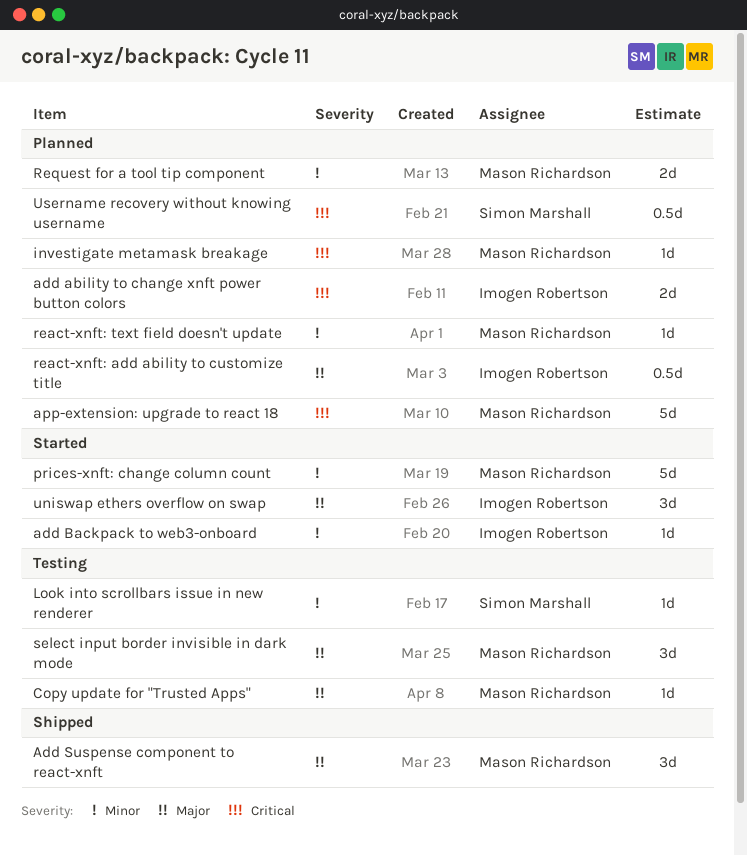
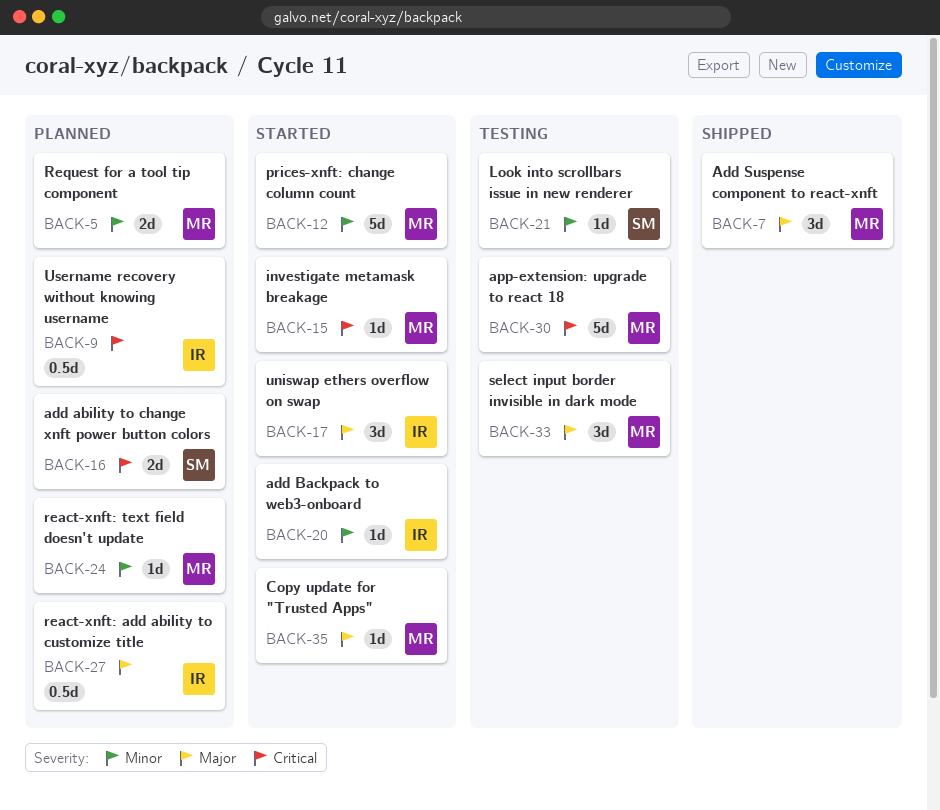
add ability to change xnft power button colors, owner: Imogen Robertson -> Simon Marshall
app-extension: upgrade to react 18, status: Planned -> Testing
Copy update for "Trusted Apps", status: Testing -> Started
investigate metamask breakage, status: Planned -> Started
Username recovery without knowing username, owner: Simon Marshall -> Imogen Robertson

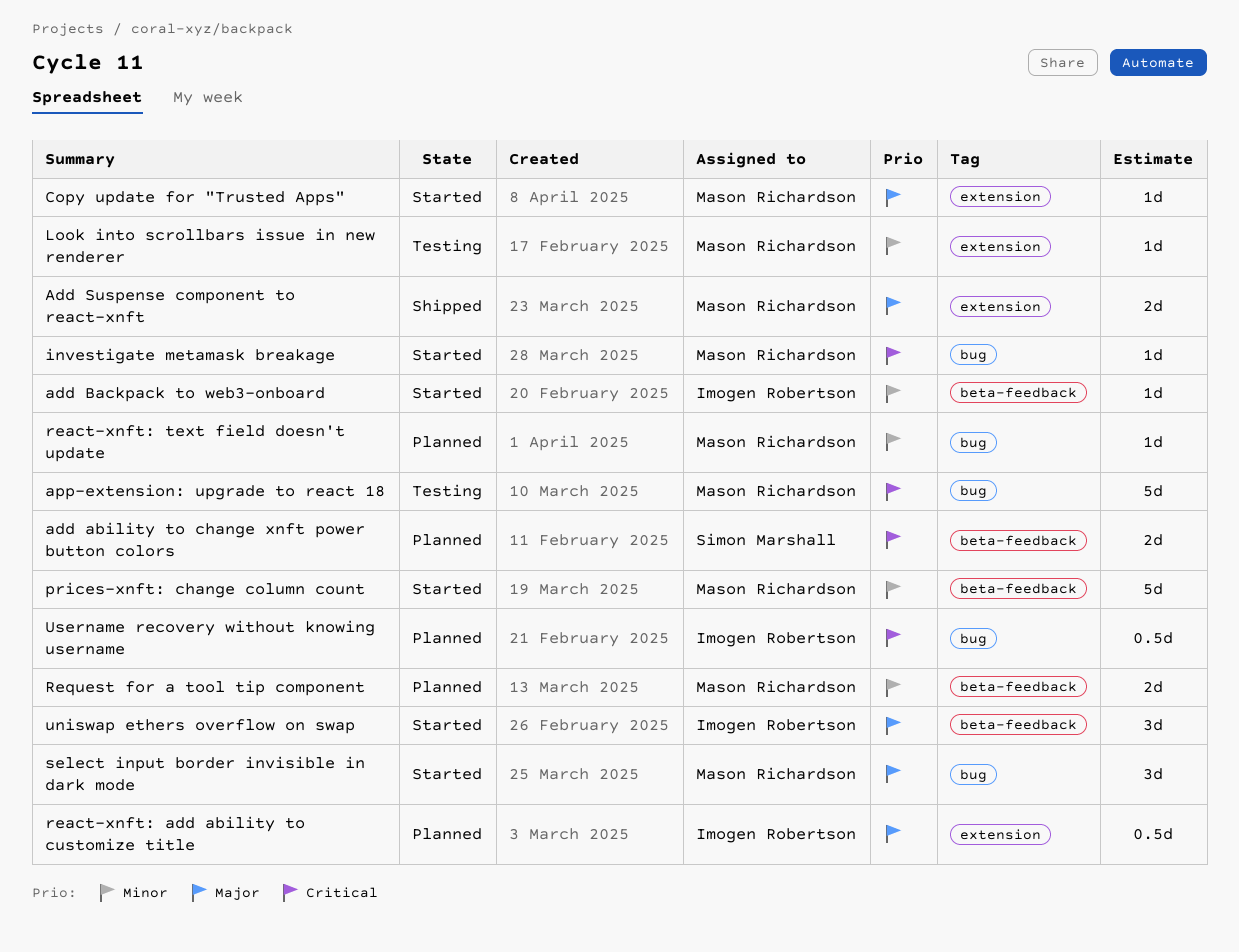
Add Suspense component to react-xnft, estimate: 3d -> 2d
Look into scrollbars issue in new renderer, owner: Simon Marshall -> Mason Richardson
select input border invisible in dark mode, status: Testing -> Started

